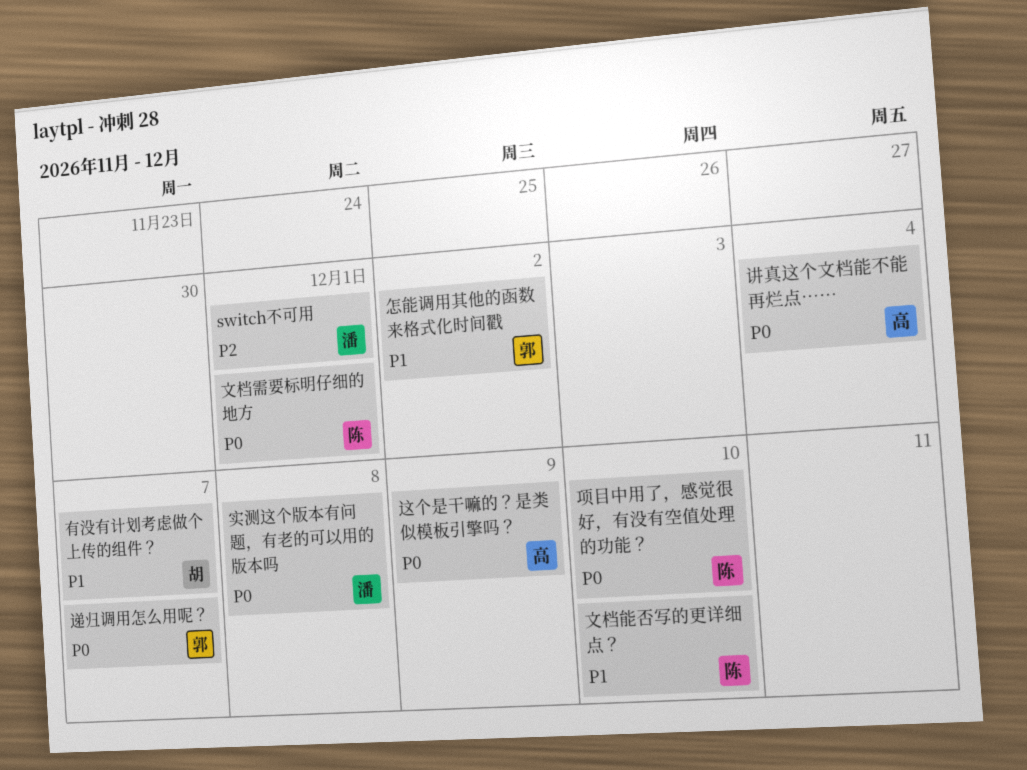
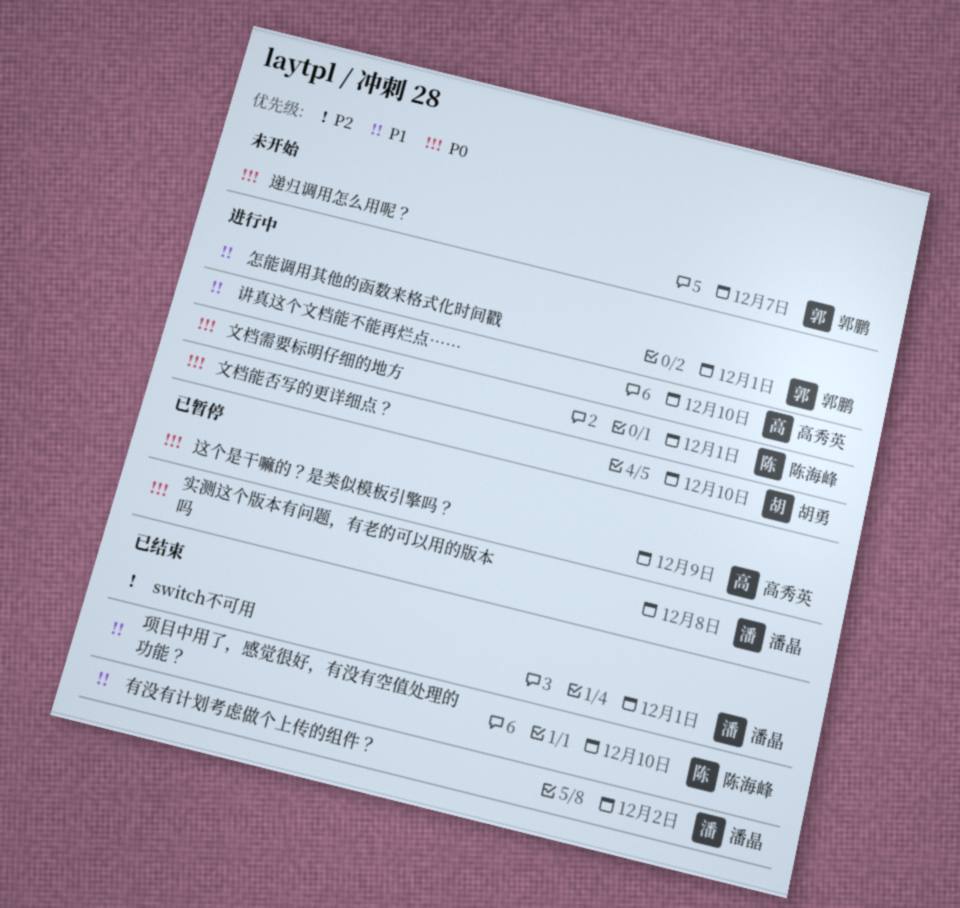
怎能调用其他的函数来格式化时间戳, due: Dec 2 -> Dec 1
文档能否写的更详细点？, owner: 陈海峰 -> 胡勇
文档能否写的更详细点？, priority: P1 -> P0
有没有计划考虑做个上传的组件？, owner: 胡勇 -> 潘晶
有没有计划考虑做个上传的组件？, due: Dec 7 -> Dec 2
讲真这个文档能不能再烂点……, priority: P0 -> P1
讲真这个文档能不能再烂点……, due: Dec 4 -> Dec 10
项目中用了，感觉很好，有没有空值处理的功能？, priority: P0 -> P1

